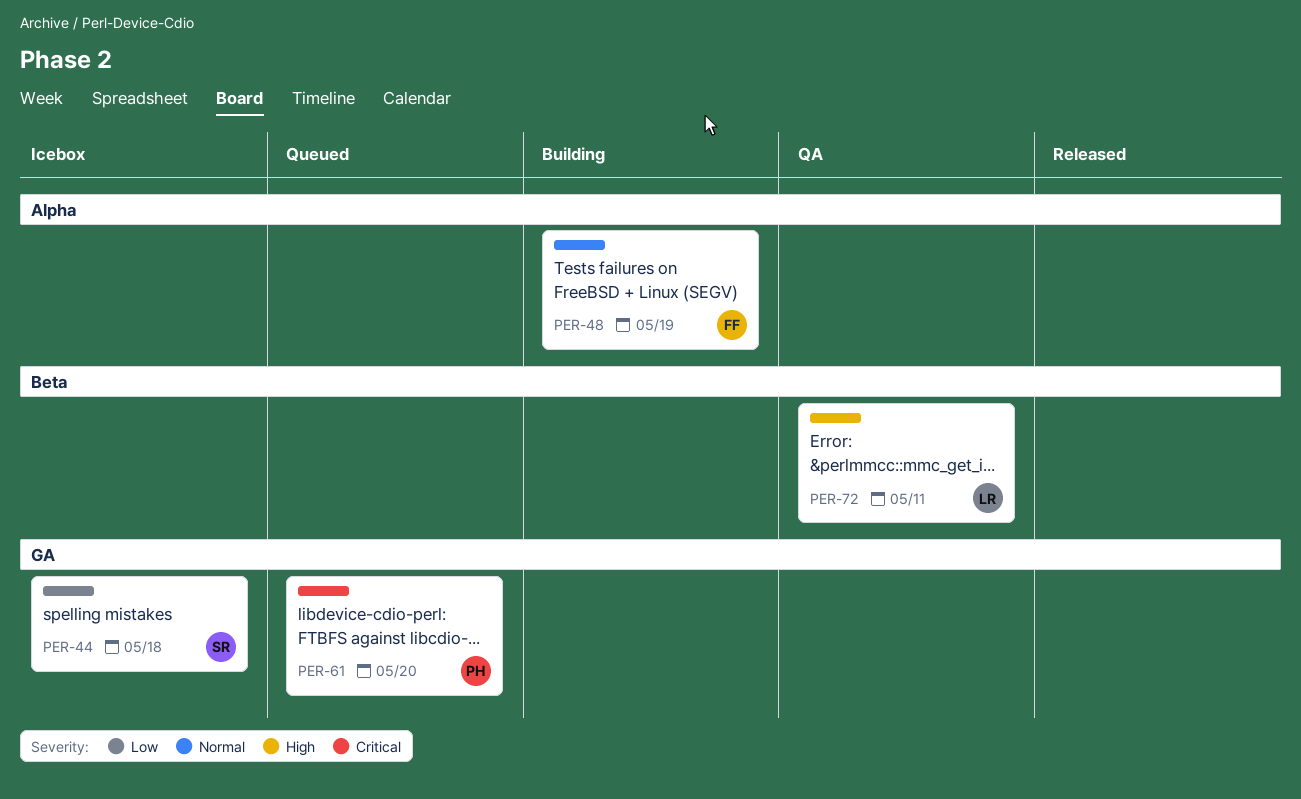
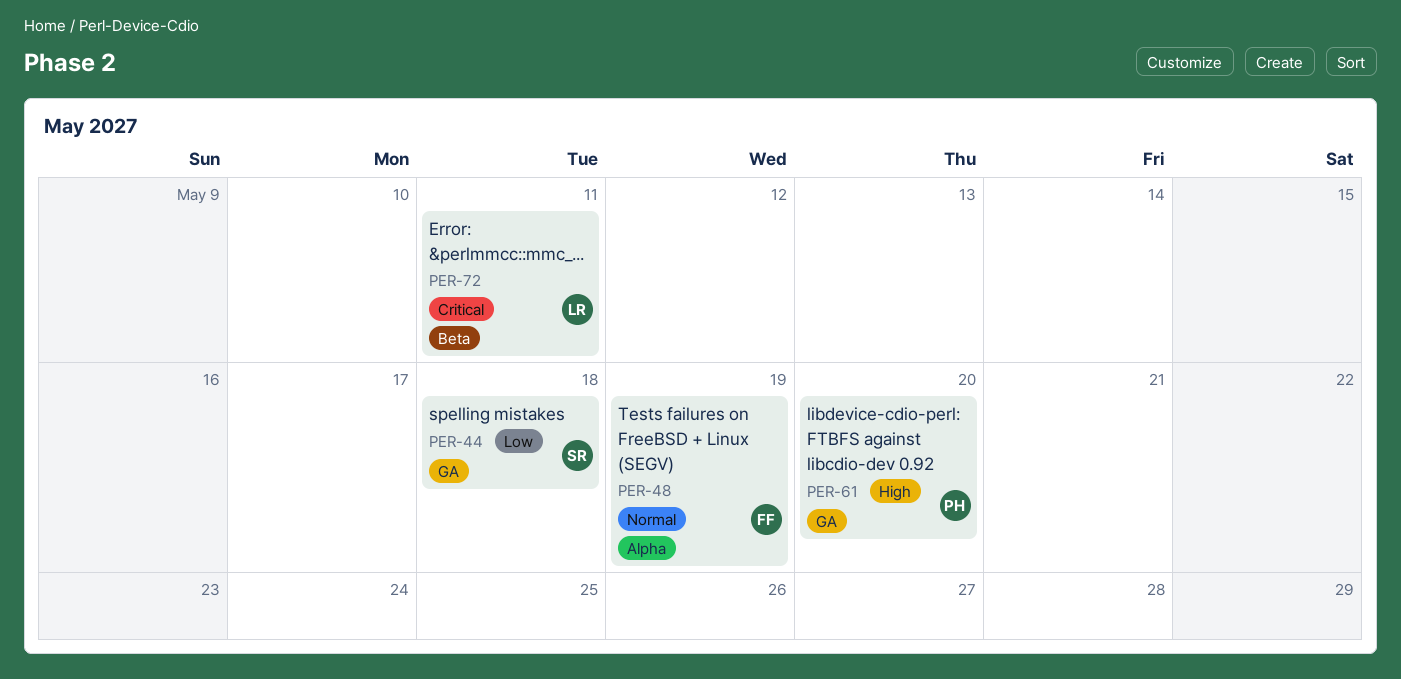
PER-61, priority: Critical -> High
PER-72, priority: High -> Critical

